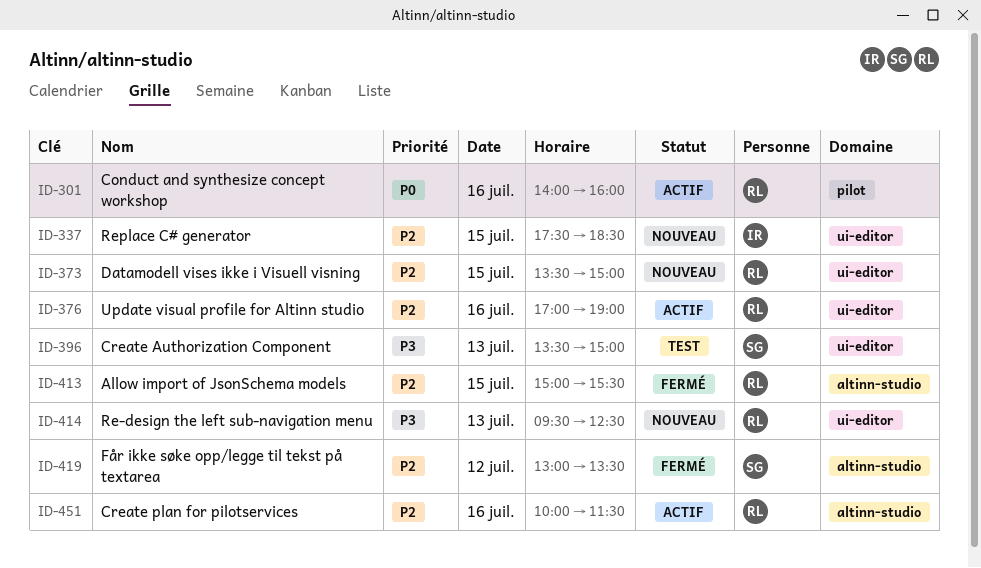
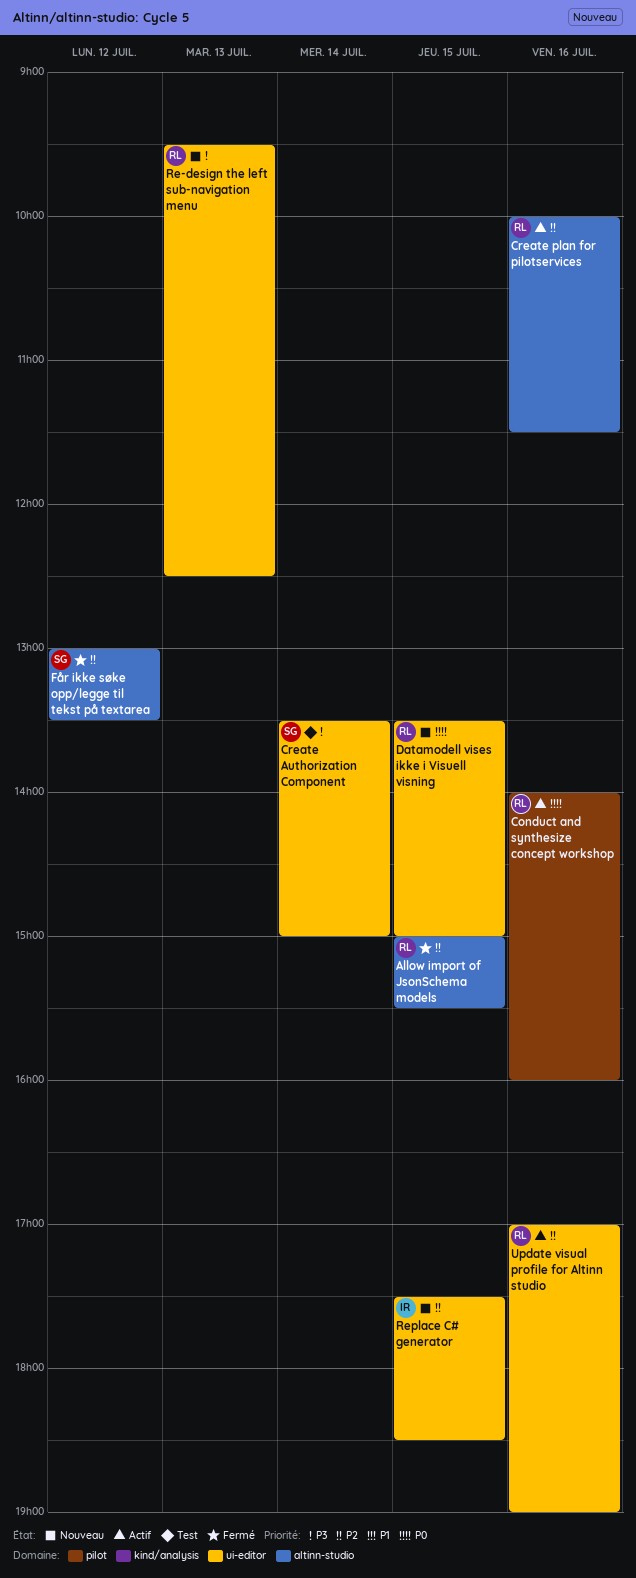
Create Authorization Component, day: Jul 13 -> Jul 14
Datamodell vises ikke i Visuell visning, priority: P2 -> P0

